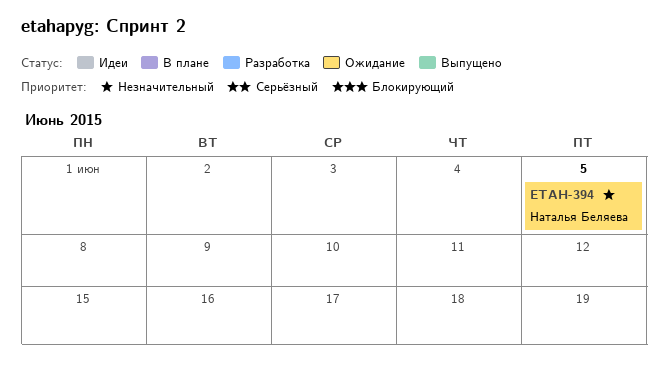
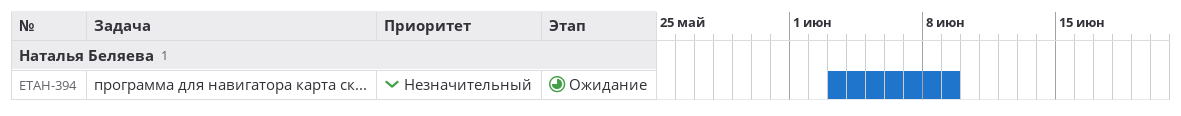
ETAH-394, due: Jun 5 -> Jun 9

